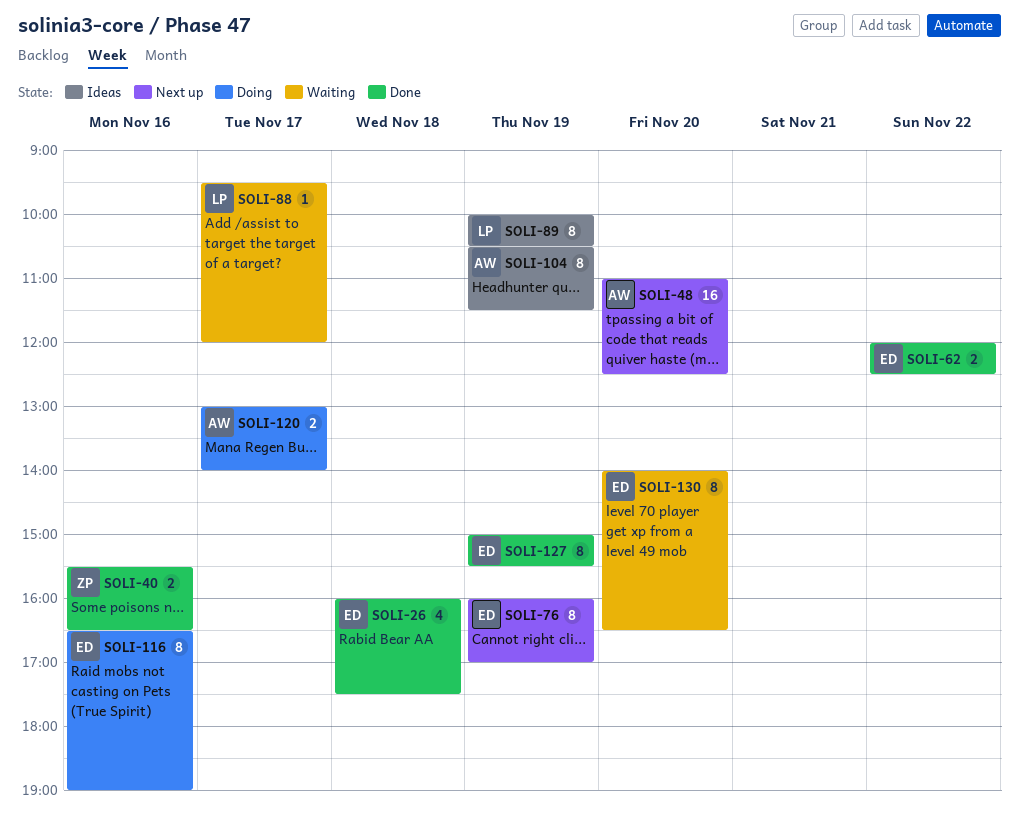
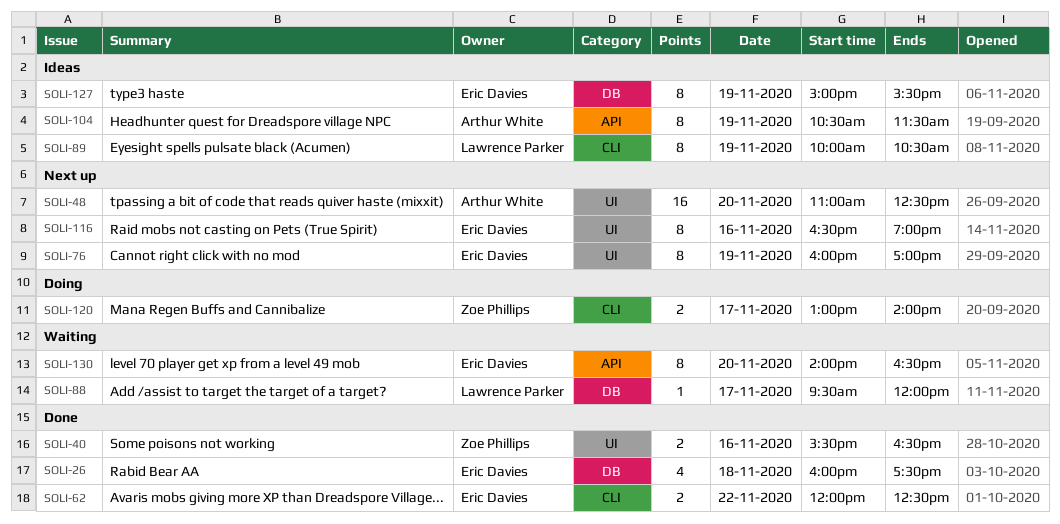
SOLI-116, status: Doing -> Next up
SOLI-120, owner: Arthur White -> Zoe Phillips
SOLI-127, status: Done -> Ideas

